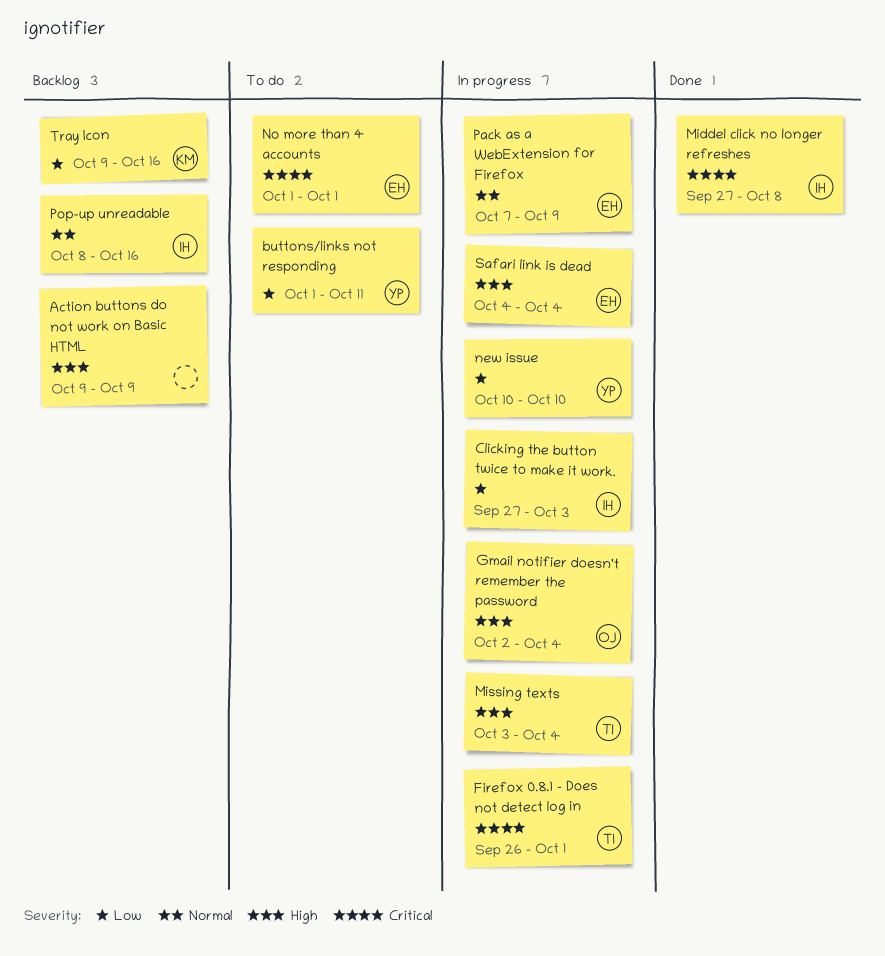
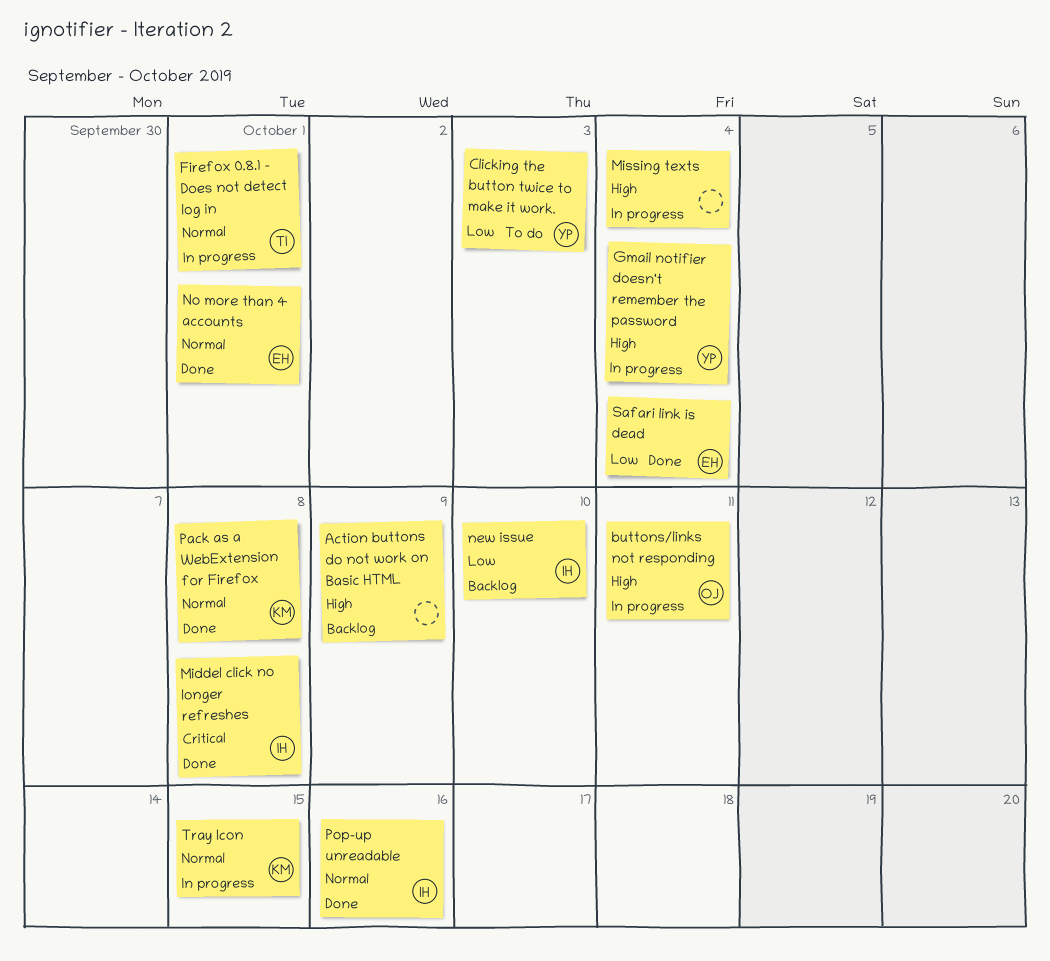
buttons/links not responding, status: To do -> In progress
buttons/links not responding, owner: YP -> OJ
buttons/links not responding, priority: Low -> High
Clicking the button twice to make it work., status: In progress -> To do
Clicking the button twice to make it work., owner: IH -> YP
Firefox 0.8.1 - Does not detect log in, priority: Critical -> Normal
Gmail notifier doesn't remember the password, owner: OJ -> YP
Missing texts, owner: TI -> none
new issue, status: In progress -> Backlog
new issue, owner: YP -> IH
No more than 4 accounts, status: To do -> Done
No more than 4 accounts, priority: Critical -> Normal
Pack as a WebExtension for Firefox, status: In progress -> Done
Pack as a WebExtension for Firefox, owner: EH -> KM
Pack as a WebExtension for Firefox, due: Oct 9 -> Oct 8
Pop-up unreadable, status: Backlog -> Done
Safari link is dead, status: In progress -> Done
Safari link is dead, priority: High -> Low
Tray Icon, status: Backlog -> In progress
Tray Icon, priority: Low -> Normal
Tray Icon, due: Oct 16 -> Oct 15

